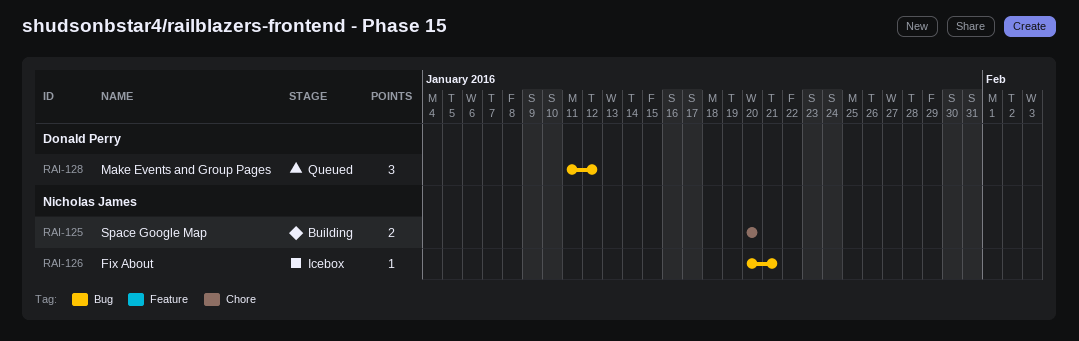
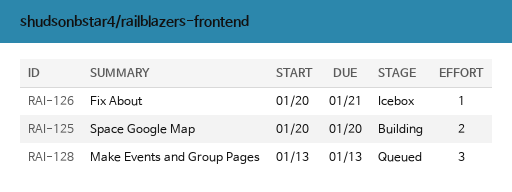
RAI-128, start: Jan 11 -> Jan 13
RAI-128, due: Jan 12 -> Jan 13

